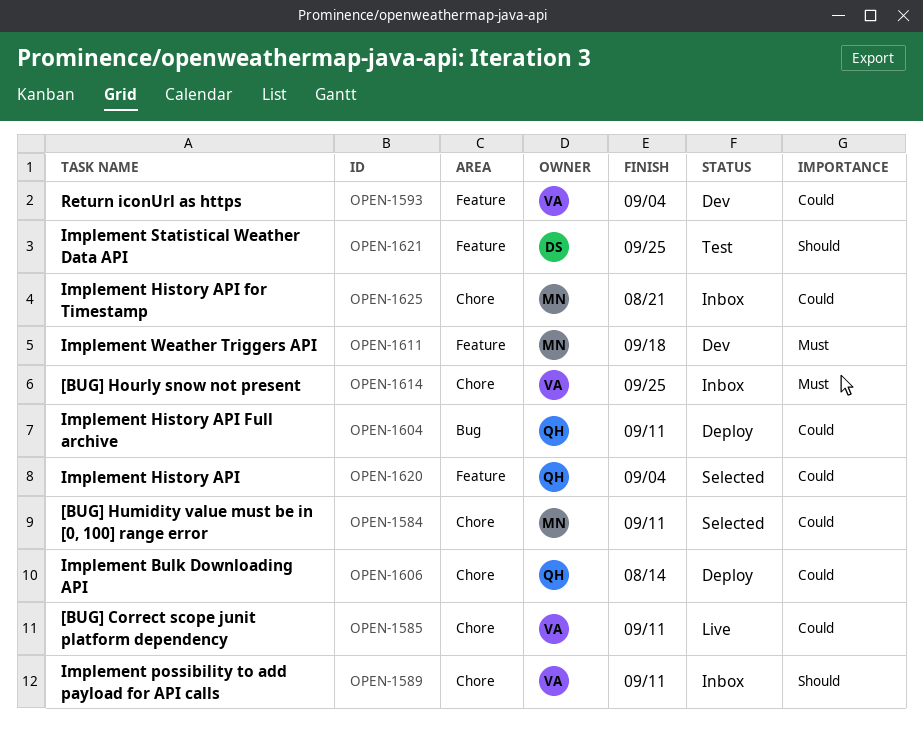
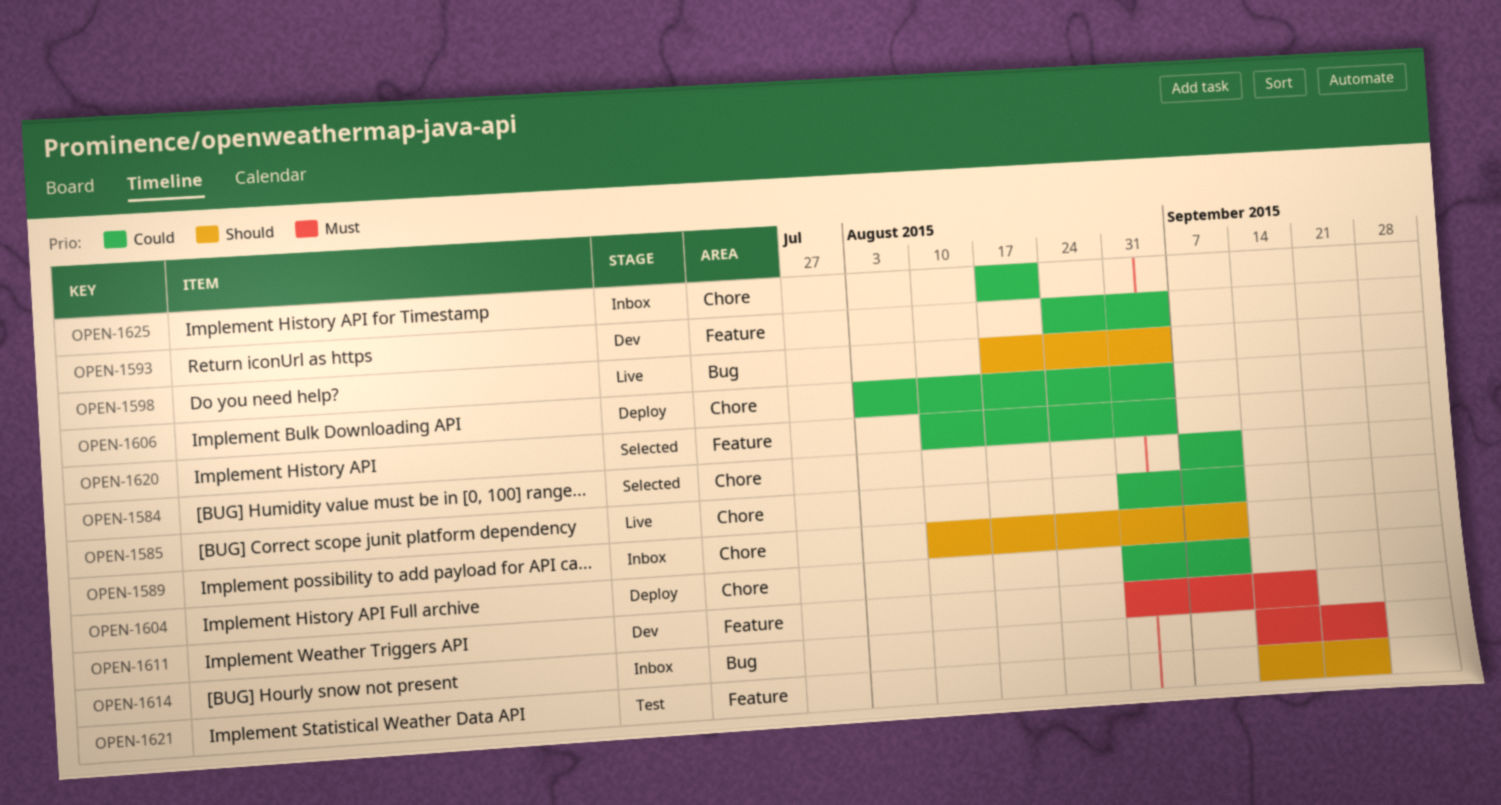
OPEN-1598: none -> present
OPEN-1604, label: Bug -> Chore
OPEN-1606, due: Aug 14 -> Sep 4
OPEN-1614, label: Chore -> Bug

